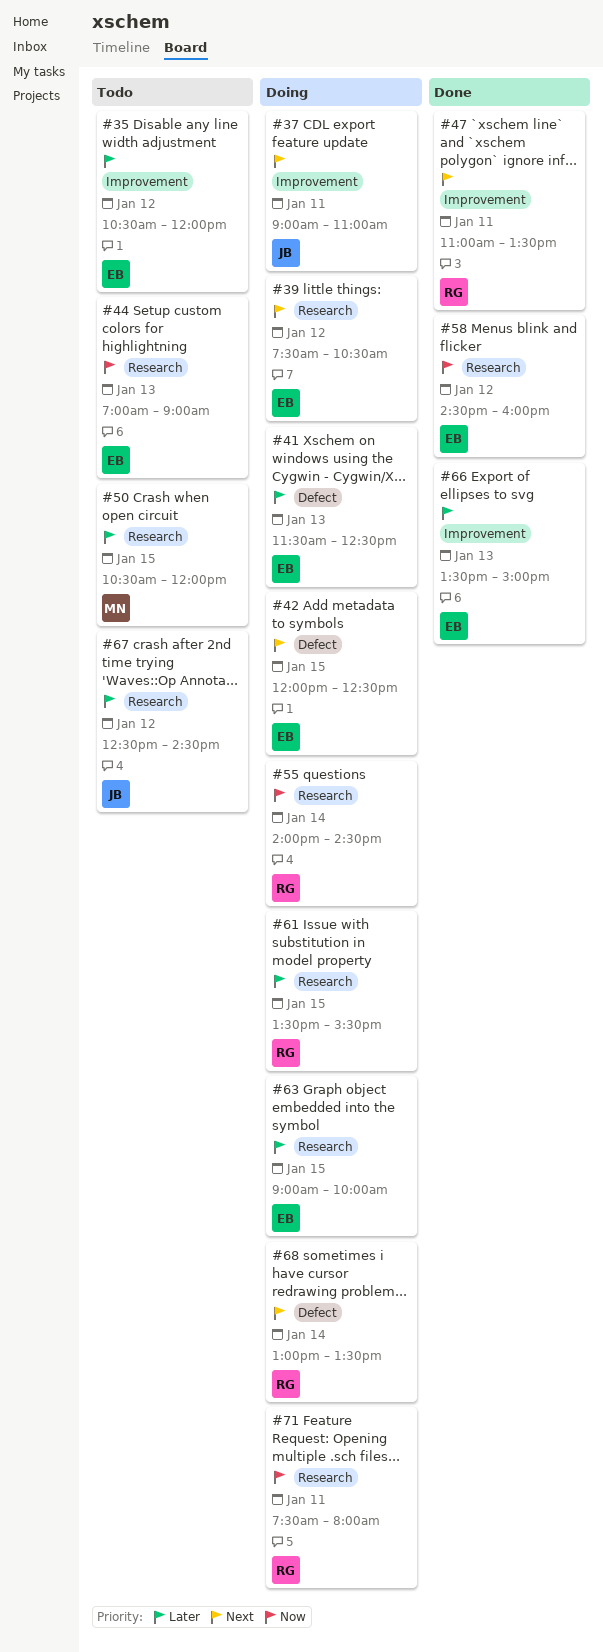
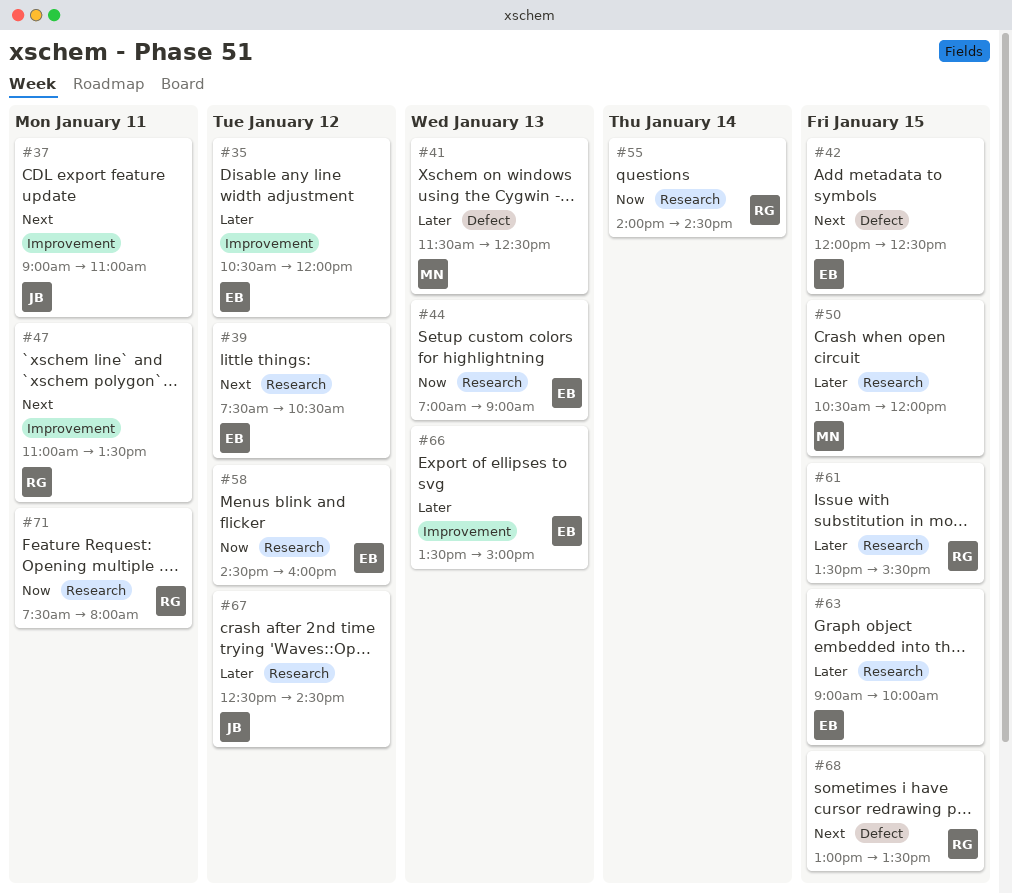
#41, owner: EB -> MN
#68, day: Jan 14 -> Jan 15

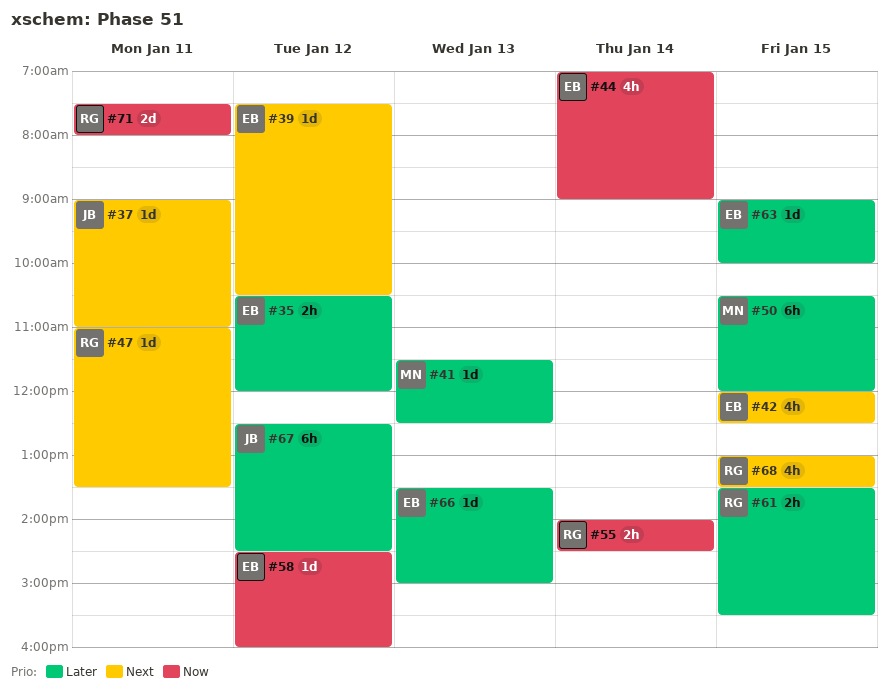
#44, day: Jan 13 -> Jan 14

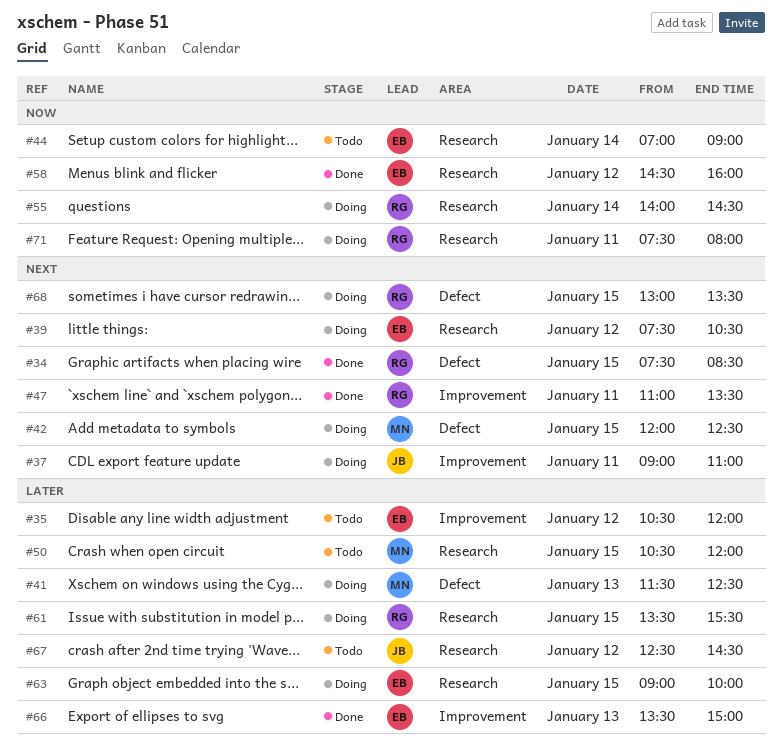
#34: none -> present
#42, owner: EB -> MN

